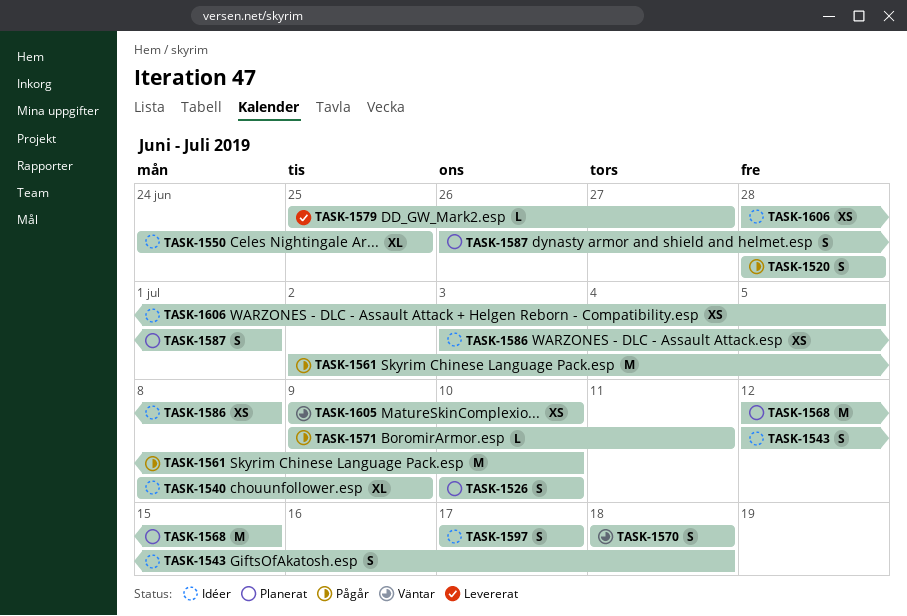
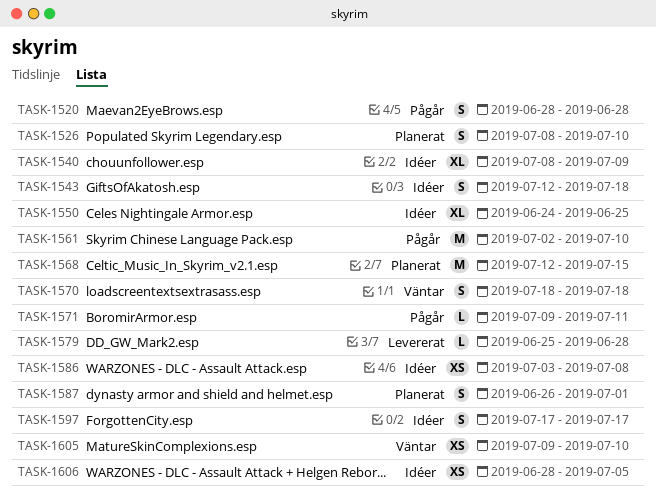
TASK-1526, start: Jul 10 -> Jul 8
TASK-1579, due: Jun 27 -> Jun 28

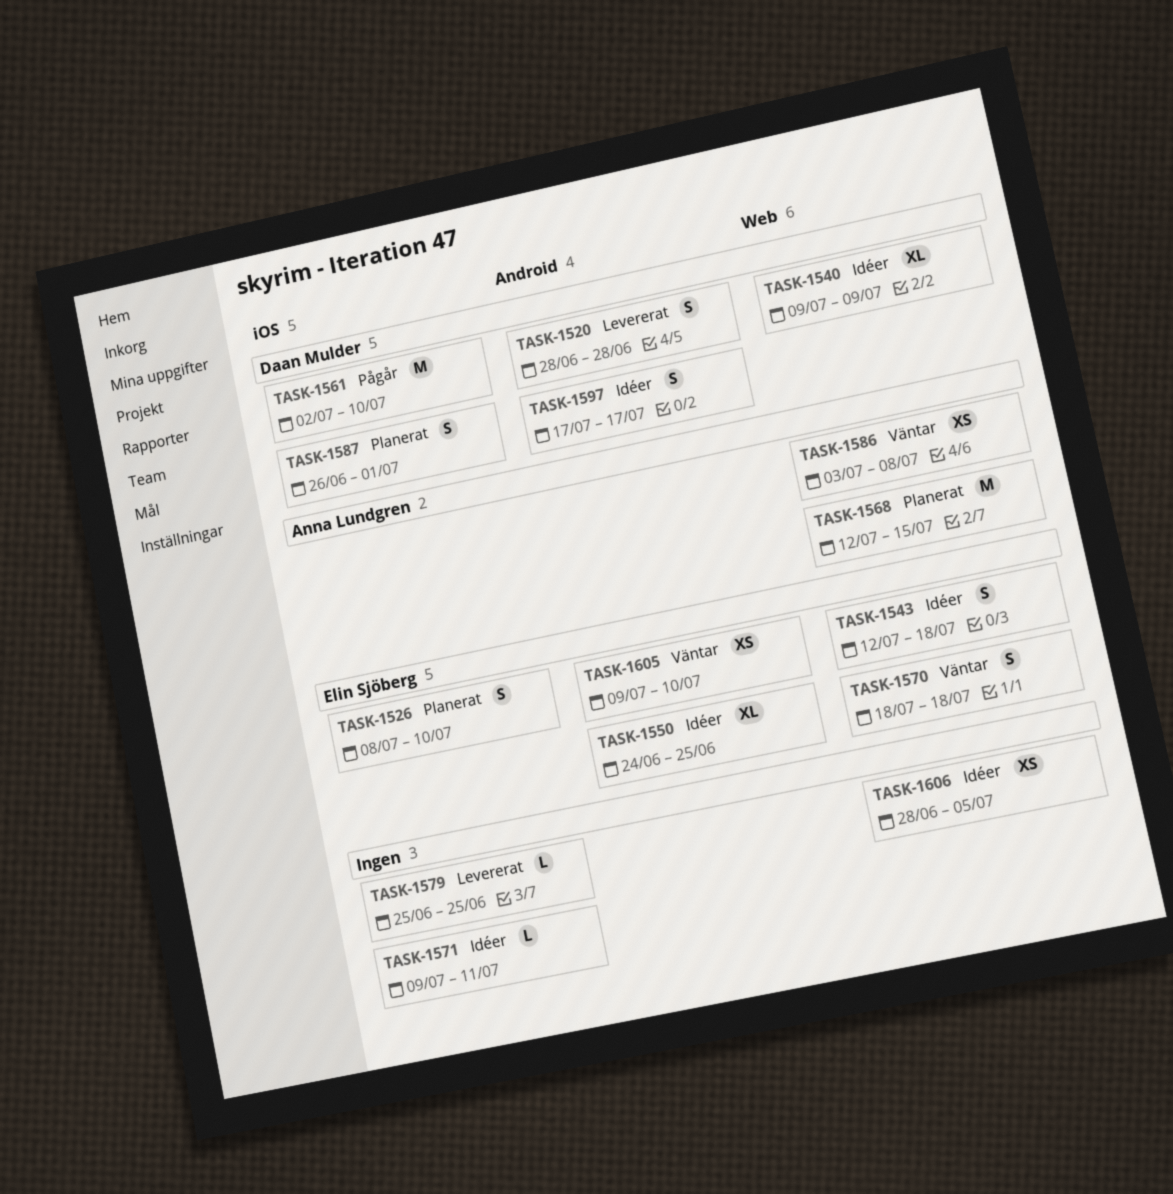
TASK-1520, status: Pågår -> Levererat
TASK-1540, start: Jul 8 -> Jul 9
TASK-1571, status: Pågår -> Idéer
TASK-1579, due: Jun 28 -> Jun 25
TASK-1586, status: Idéer -> Väntar

